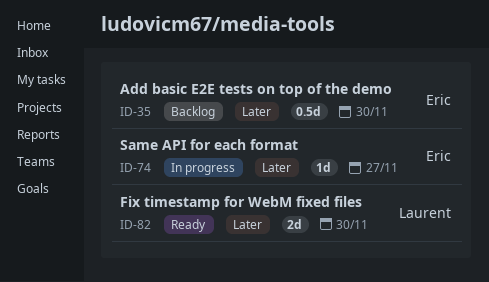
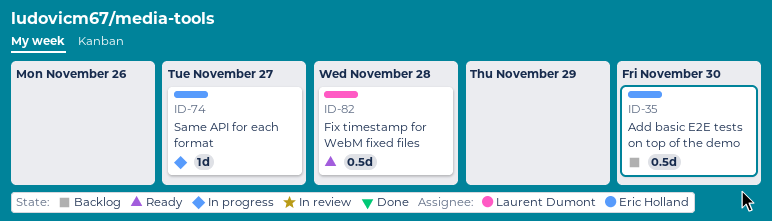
ID-82, estimate: 2d -> 0.5d
ID-82, due: Nov 30 -> Nov 28

